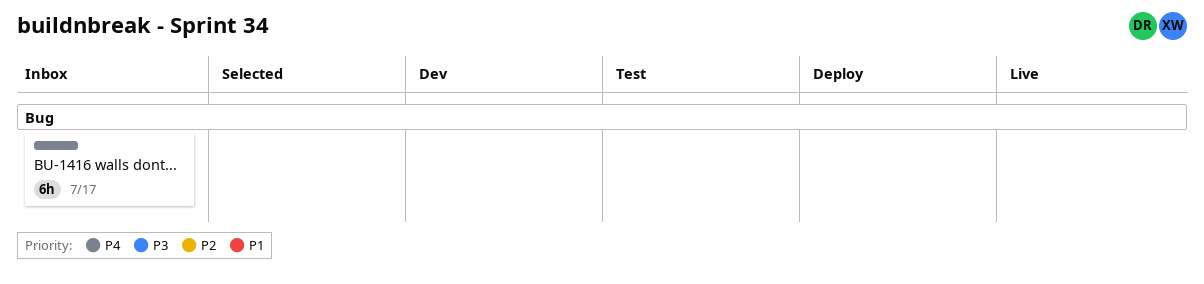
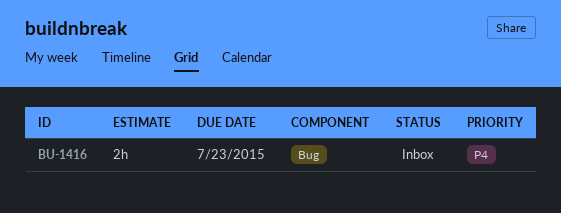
BU-1416, estimate: 6h -> 2h
BU-1416, due: Jul 17 -> Jul 23

